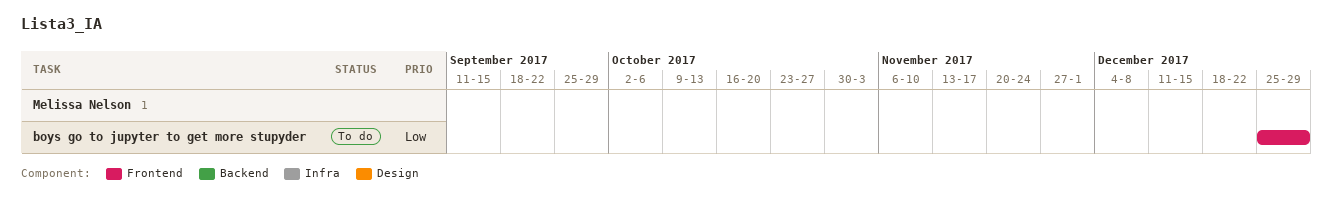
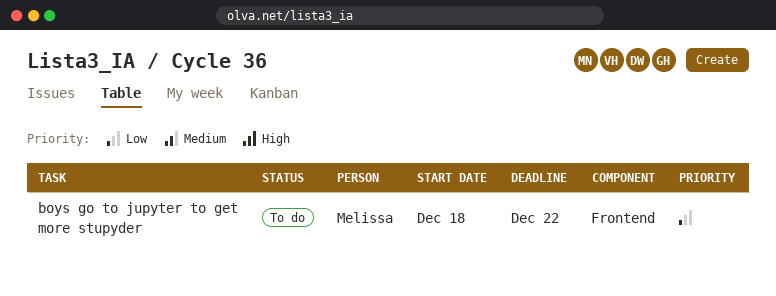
boys go to jupyter to get more stupyder, start: Dec 25 -> Dec 18
boys go to jupyter to get more stupyder, due: Dec 29 -> Dec 22

